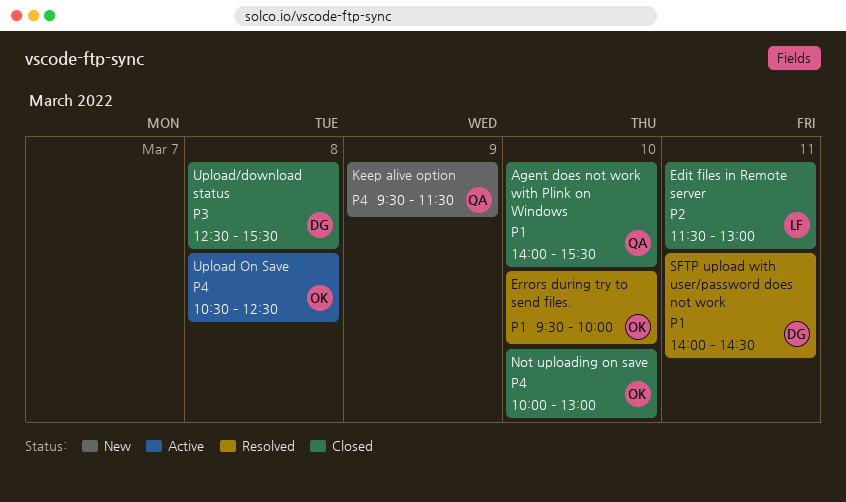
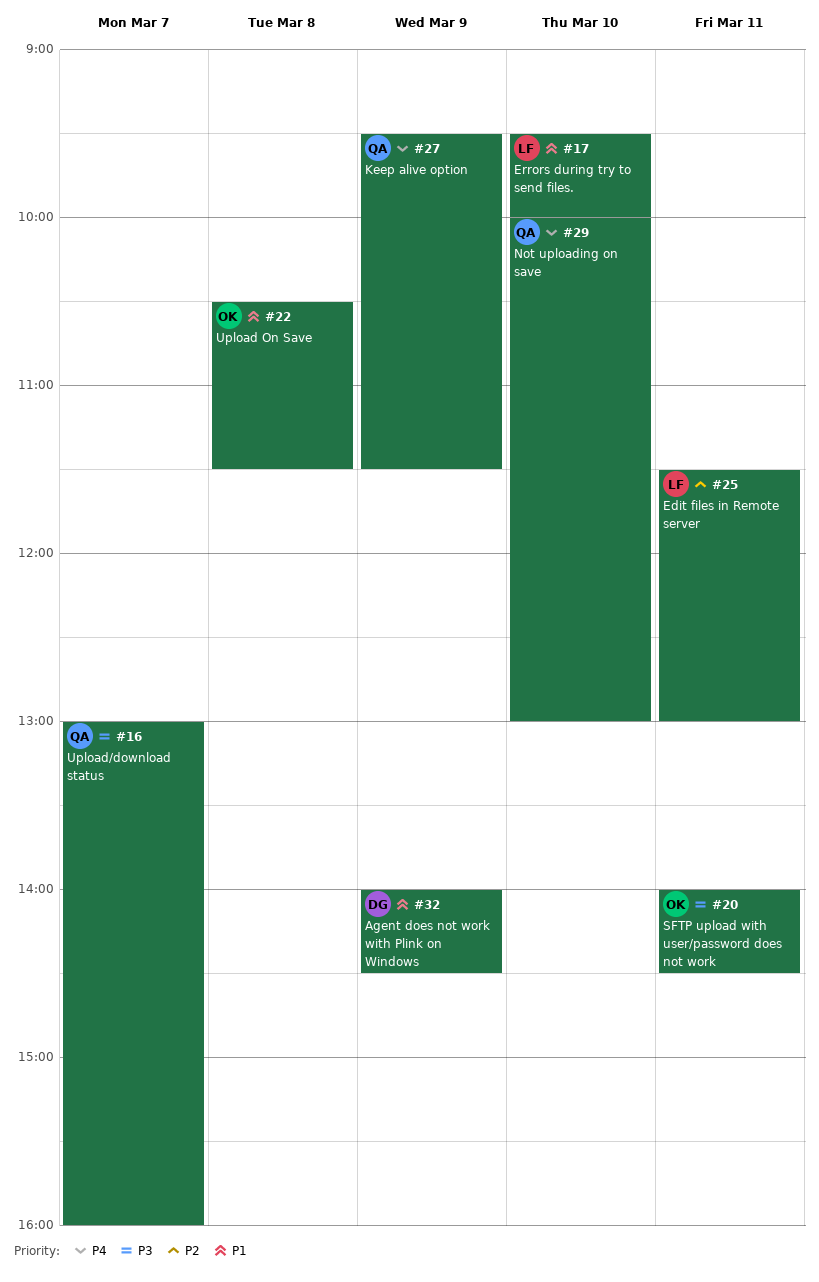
Agent does not work with Plink on Windows, owner: QA -> DG
Agent does not work with Plink on Windows, day: Mar 10 -> Mar 9
Agent does not work with Plink on Windows, ends: 15:30 -> 14:30
Errors during try to send files., owner: OK -> LF
Not uploading on save, owner: OK -> QA
SFTP upload with user/password does not work, owner: DG -> OK
SFTP upload with user/password does not work, priority: P1 -> P3
Upload On Save, priority: P4 -> P1
Upload On Save, ends: 12:30 -> 11:30
Upload/download status, owner: DG -> QA
Upload/download status, day: Mar 8 -> Mar 7
Upload/download status, begins: 12:30 -> 13:00
Upload/download status, ends: 15:30 -> 16:00

